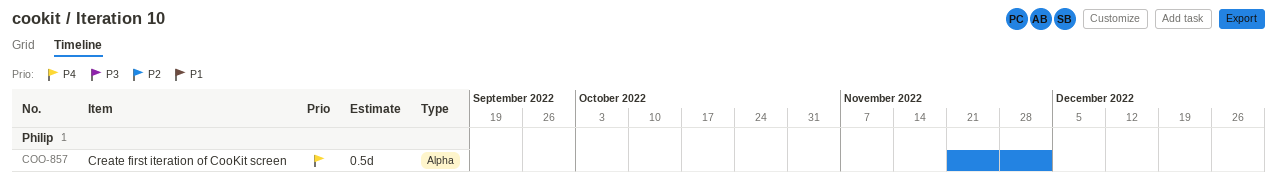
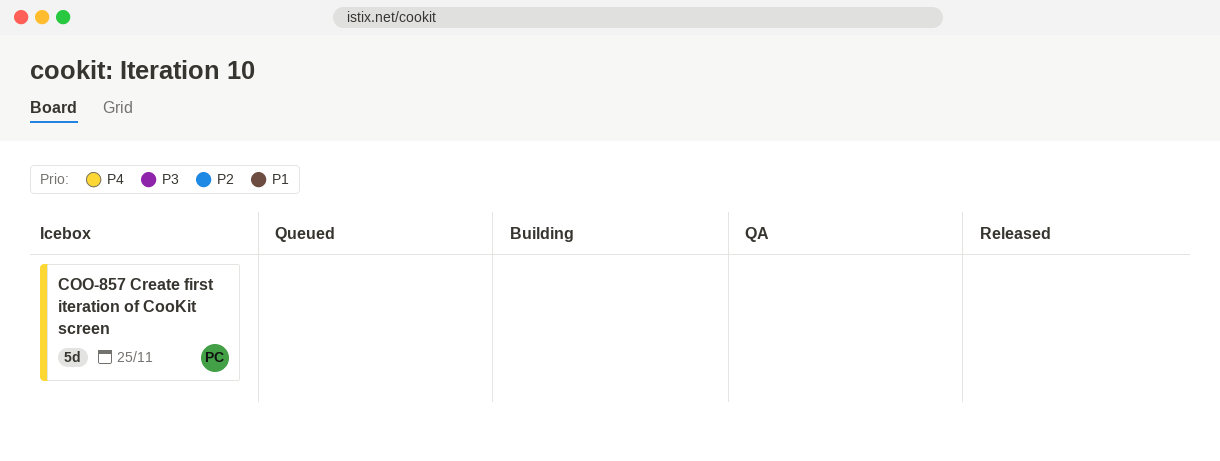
COO-857, estimate: 0.5d -> 5d
COO-857, due: Dec 2 -> Nov 25

